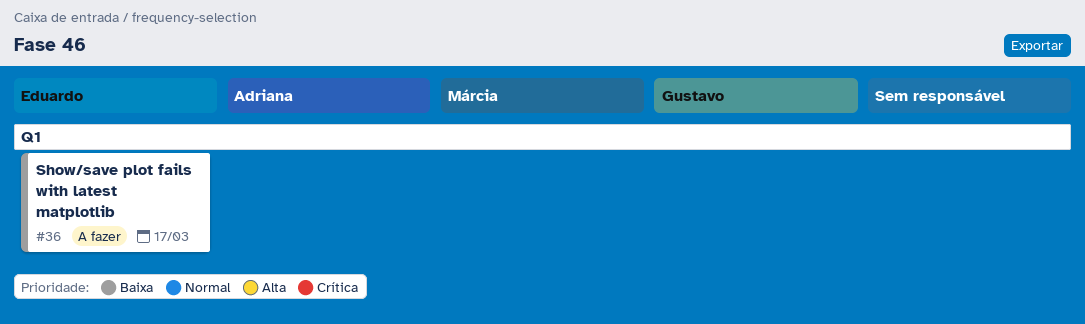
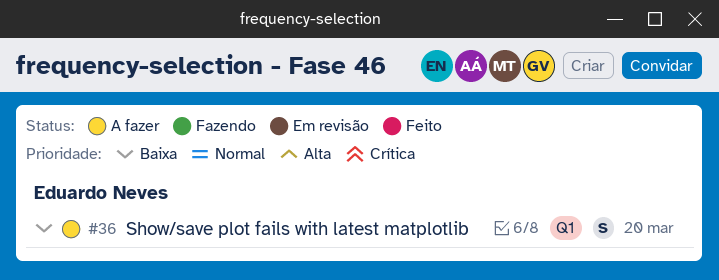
#36, due: Mar 17 -> Mar 20

